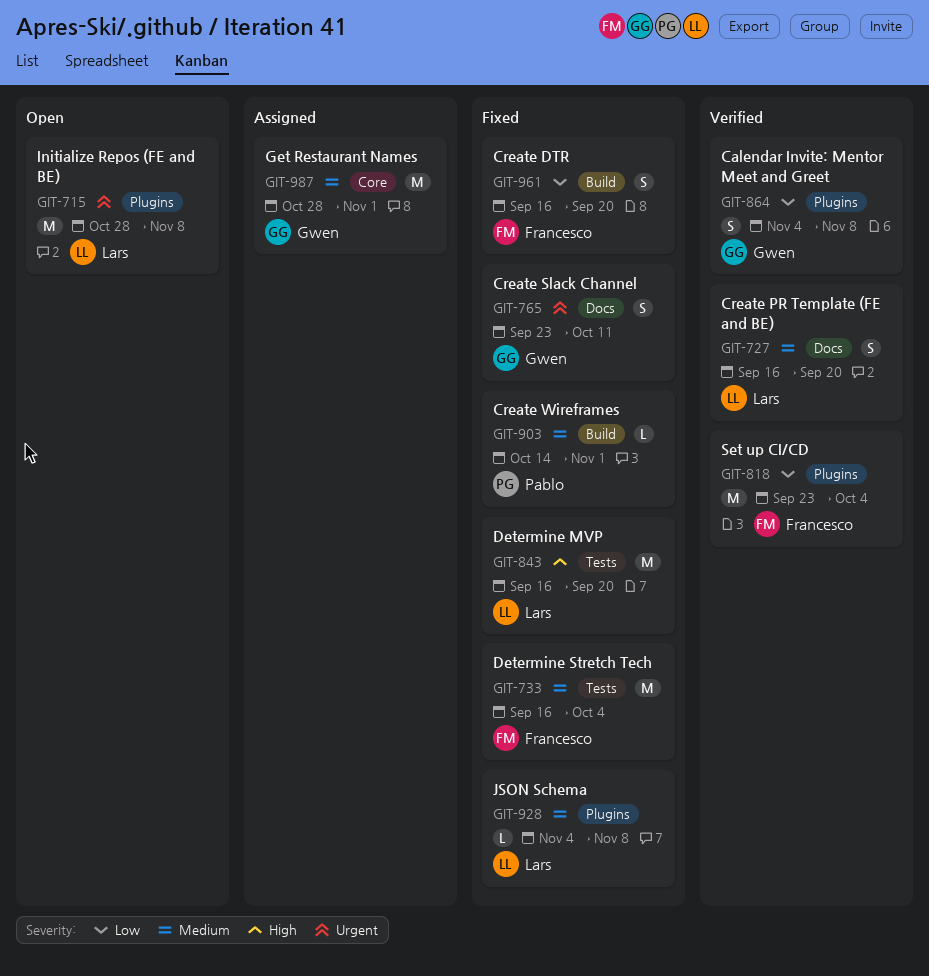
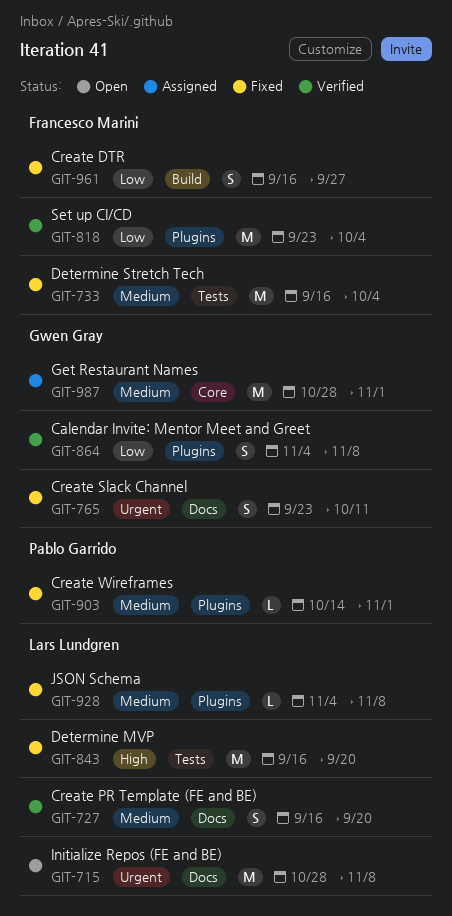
GIT-715, label: Plugins -> Docs
GIT-903, label: Build -> Plugins
GIT-961, due: Sep 20 -> Sep 27

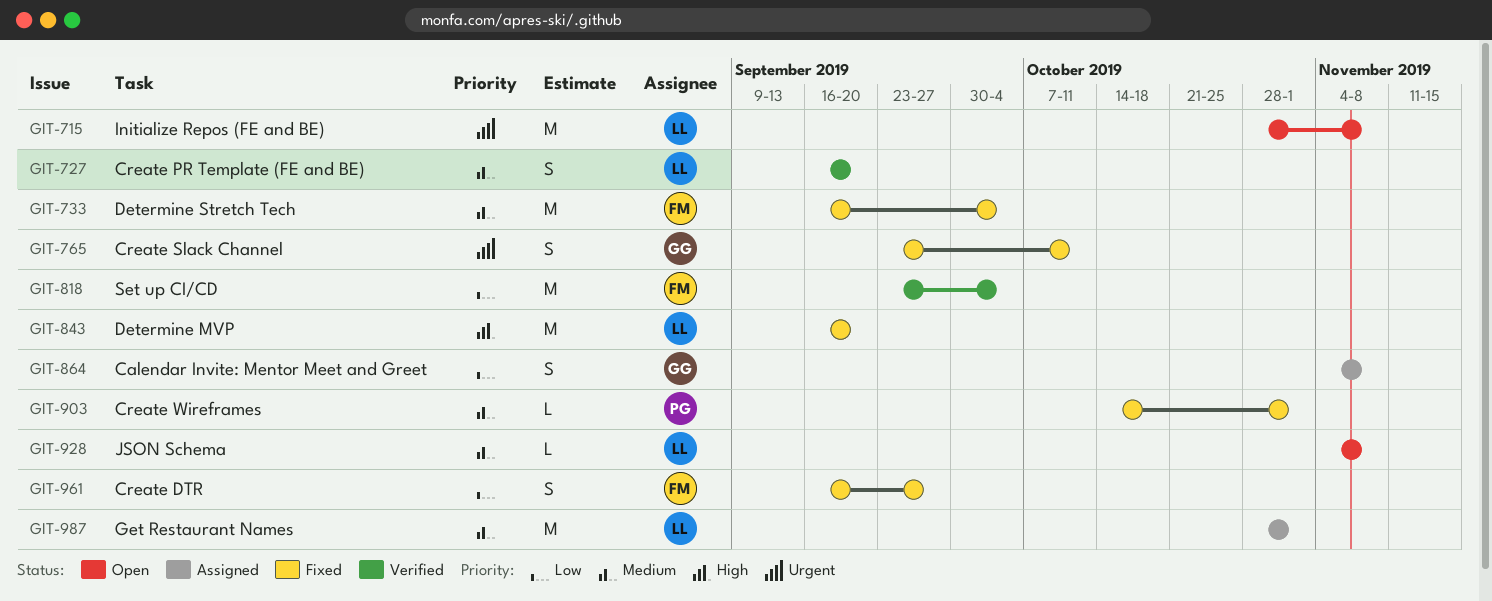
GIT-864, status: Verified -> Assigned
GIT-928, status: Fixed -> Open
GIT-987, owner: Gwen Gray -> Lars Lundgren

